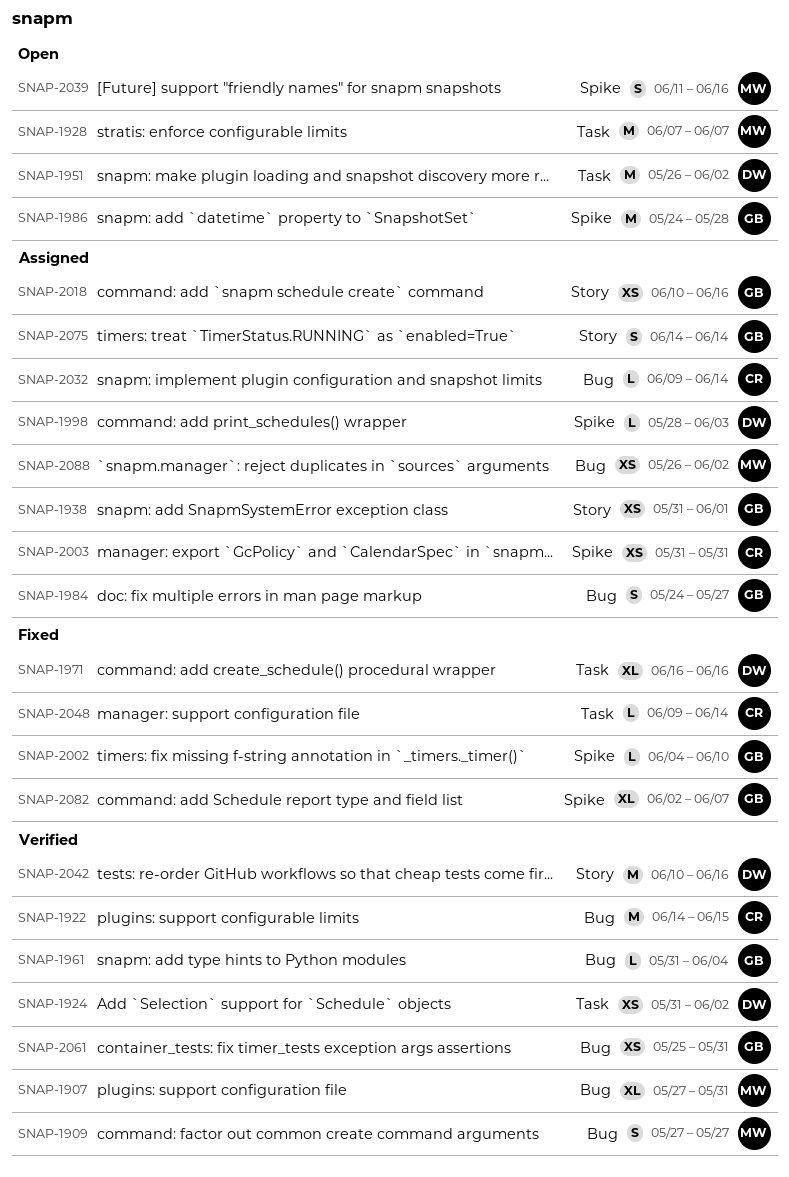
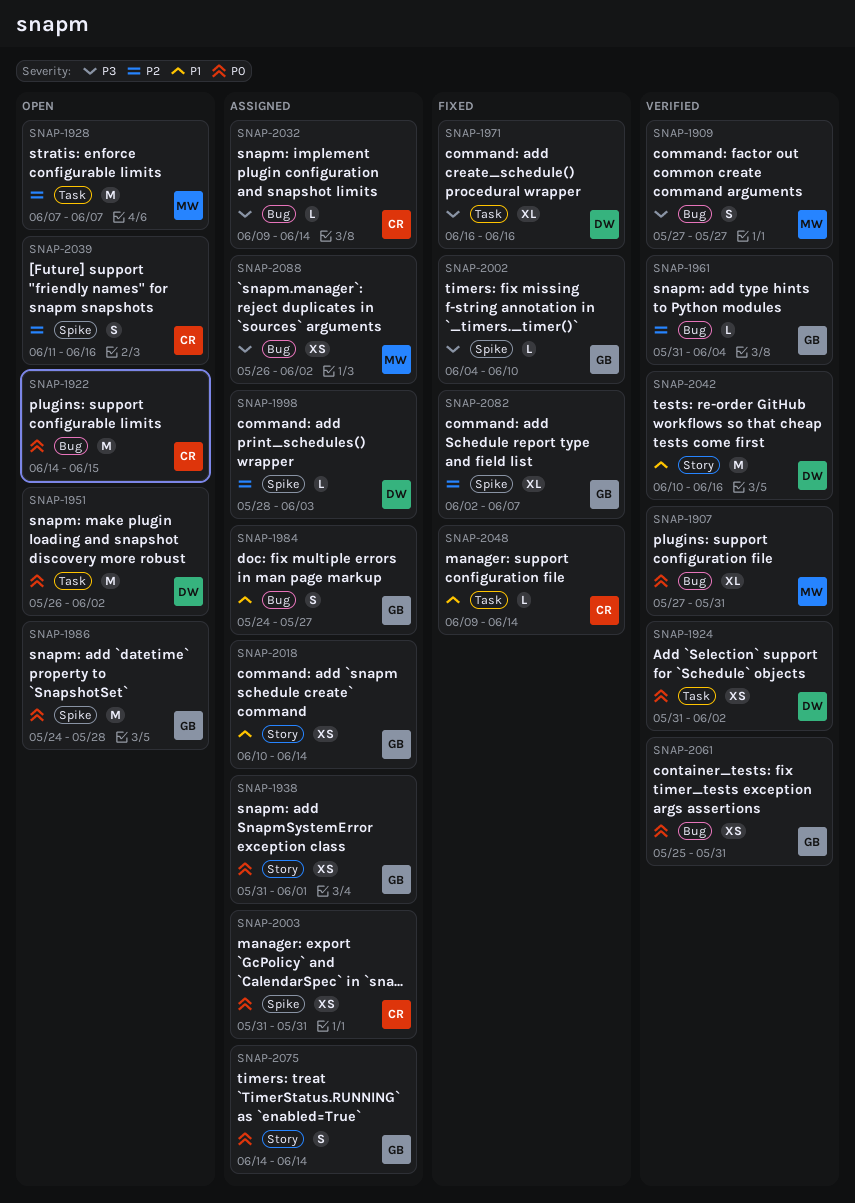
SNAP-1922, status: Verified -> Open
SNAP-2018, due: Jun 16 -> Jun 14
SNAP-2039, owner: MW -> CR

